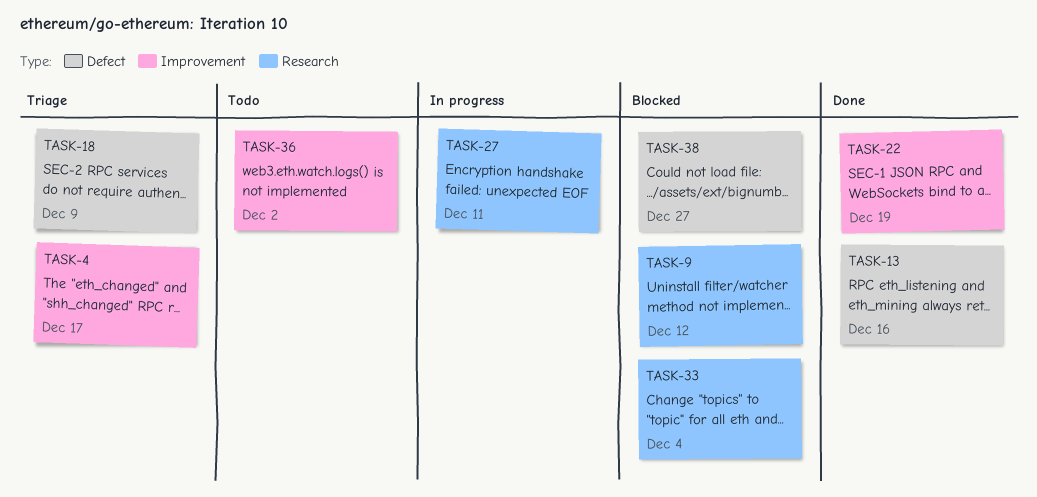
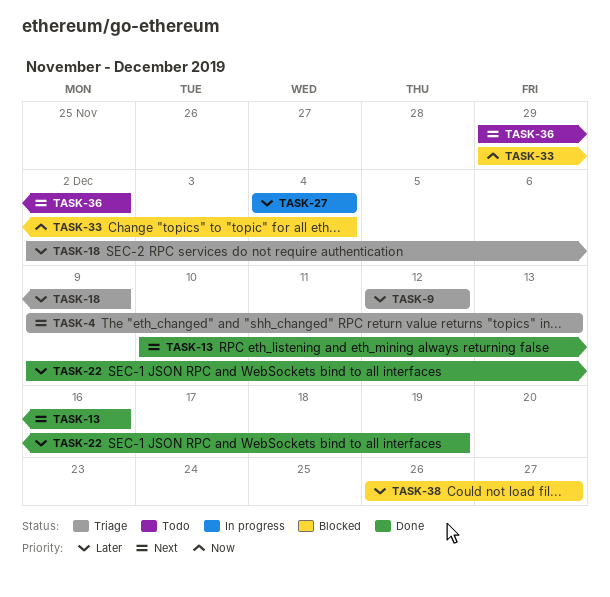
TASK-4, due: Dec 17 -> Dec 13
TASK-9, status: Blocked -> Triage
TASK-27, due: Dec 11 -> Dec 4

